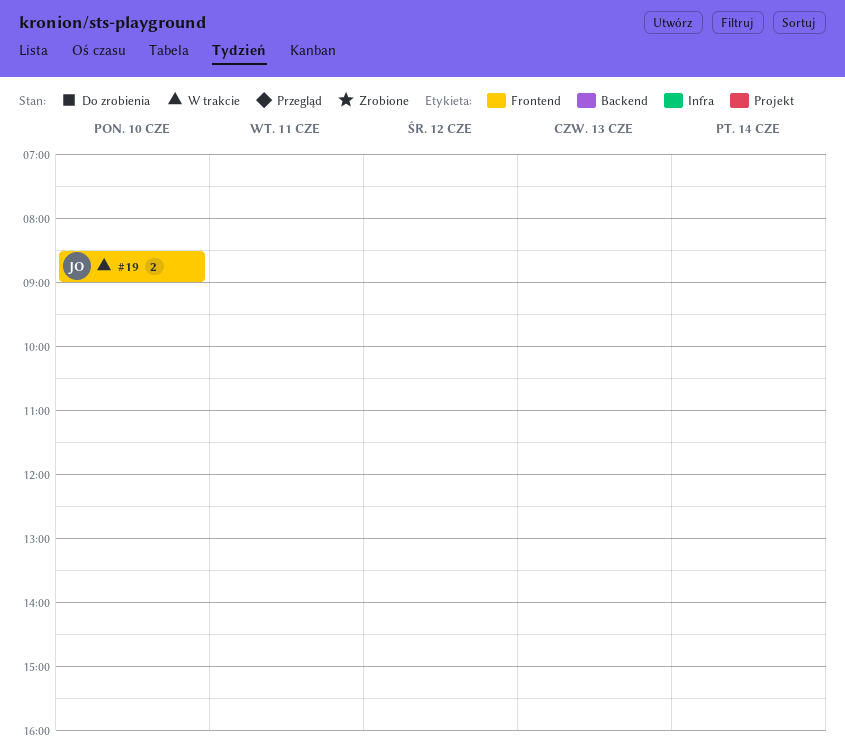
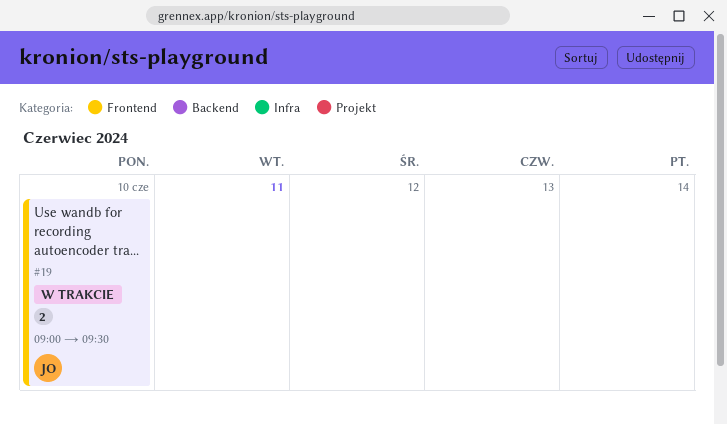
#19, begins: 08:30 -> 09:00
#19, ends: 09:00 -> 09:30

